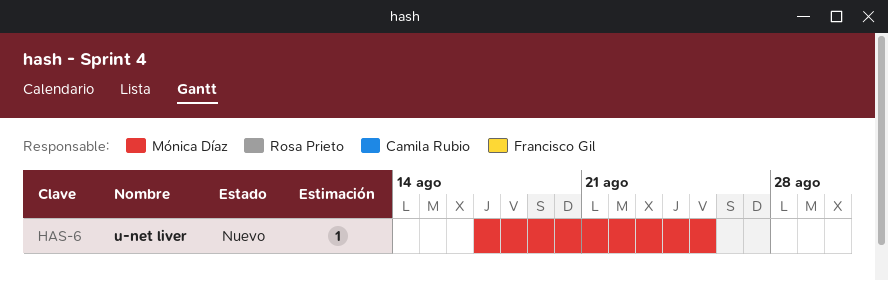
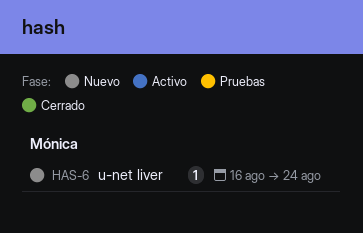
HAS-6, start: Aug 17 -> Aug 16
HAS-6, due: Aug 25 -> Aug 24

